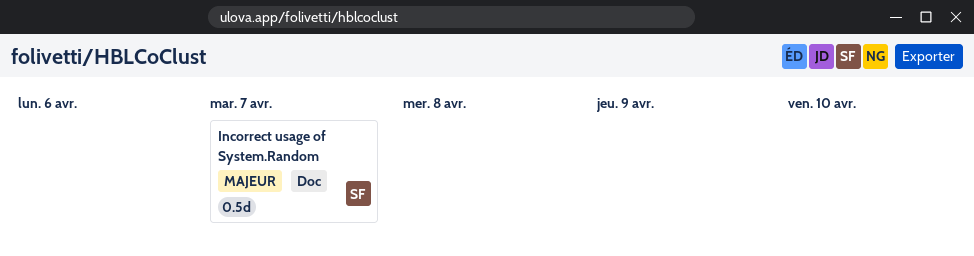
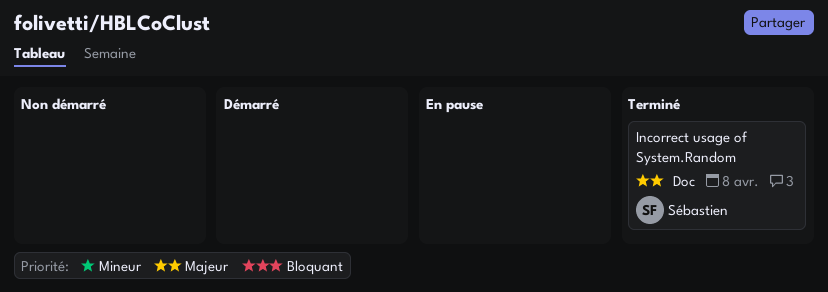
Incorrect usage of System.Random, due: Apr 7 -> Apr 8

